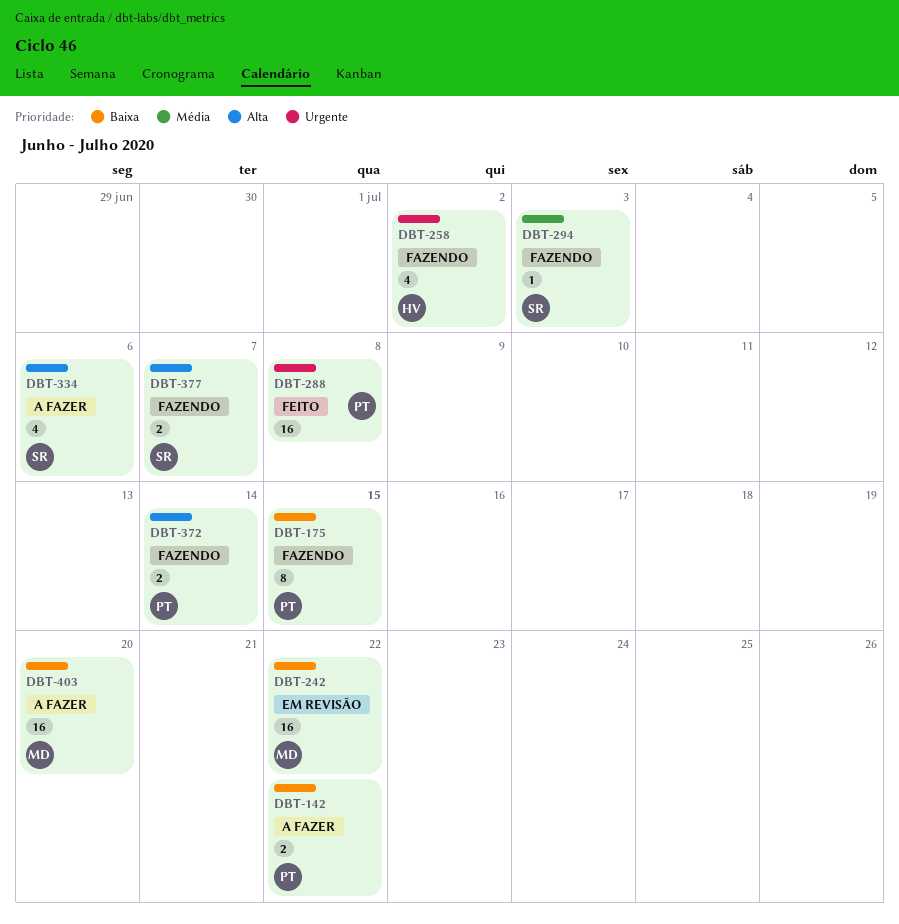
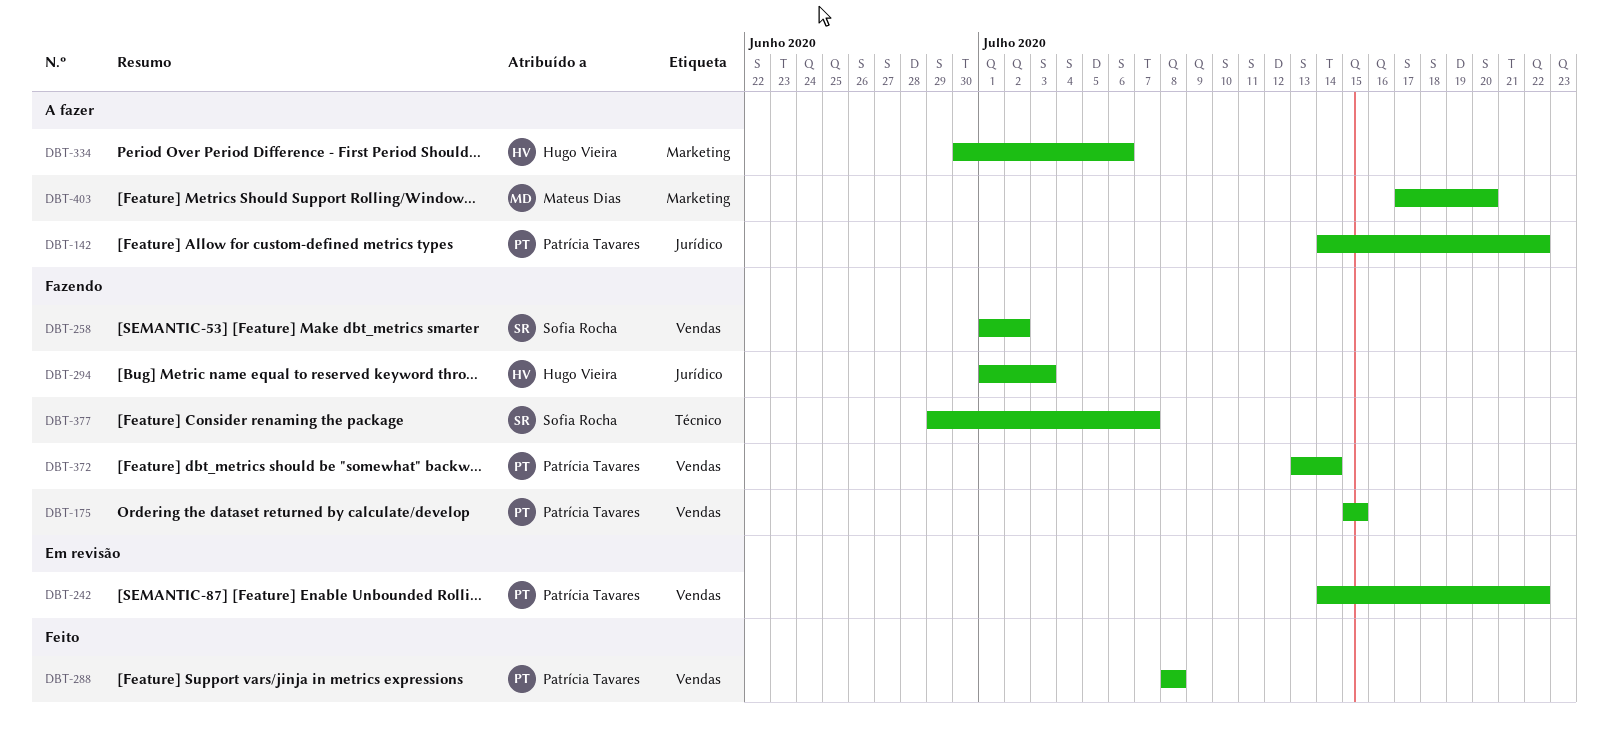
DBT-242, owner: Mateus Dias -> Patrícia Tavares
DBT-258, owner: Hugo Vieira -> Sofia Rocha
DBT-294, owner: Sofia Rocha -> Hugo Vieira
DBT-334, owner: Sofia Rocha -> Hugo Vieira

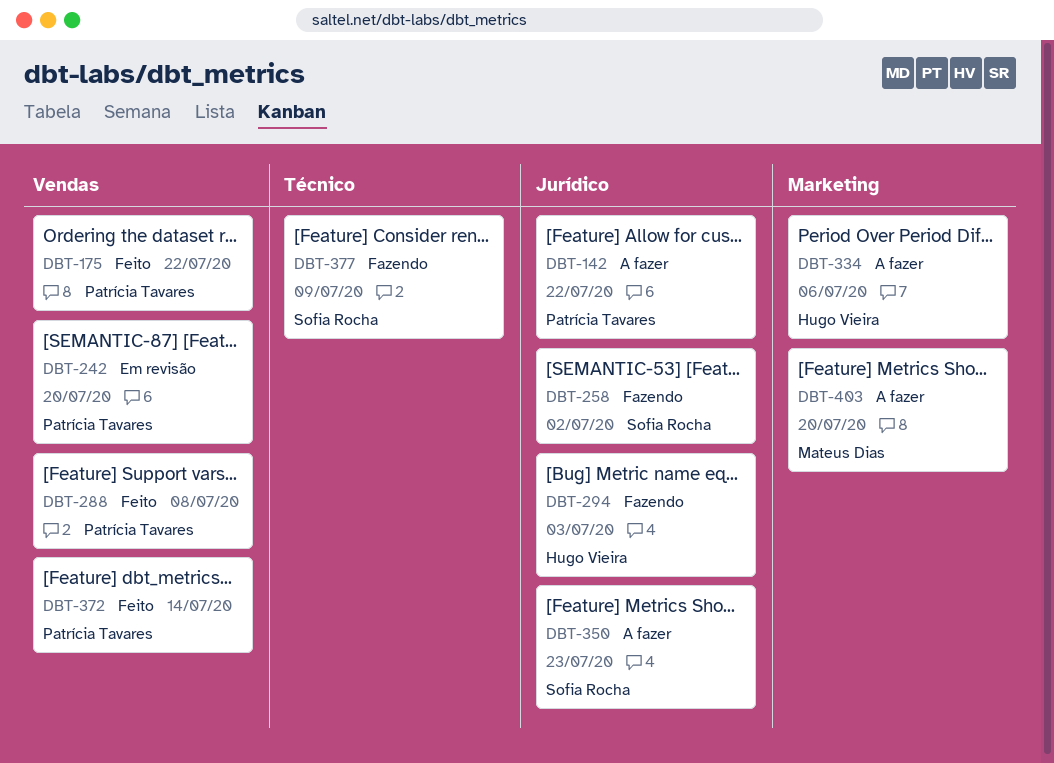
DBT-175, status: Fazendo -> Feito
DBT-175, due: Jul 15 -> Jul 22
DBT-242, due: Jul 22 -> Jul 20
DBT-258, label: Vendas -> Jurídico
DBT-350: none -> present
DBT-372, status: Fazendo -> Feito
DBT-377, due: Jul 7 -> Jul 9

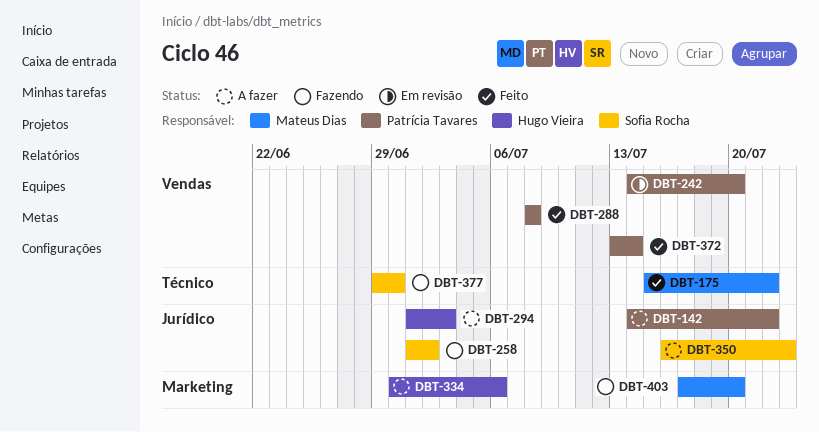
DBT-175, owner: Patrícia Tavares -> Mateus Dias
DBT-175, label: Vendas -> Técnico
DBT-294, status: Fazendo -> A fazer
DBT-377, due: Jul 9 -> Jun 30
DBT-403, status: A fazer -> Fazendo

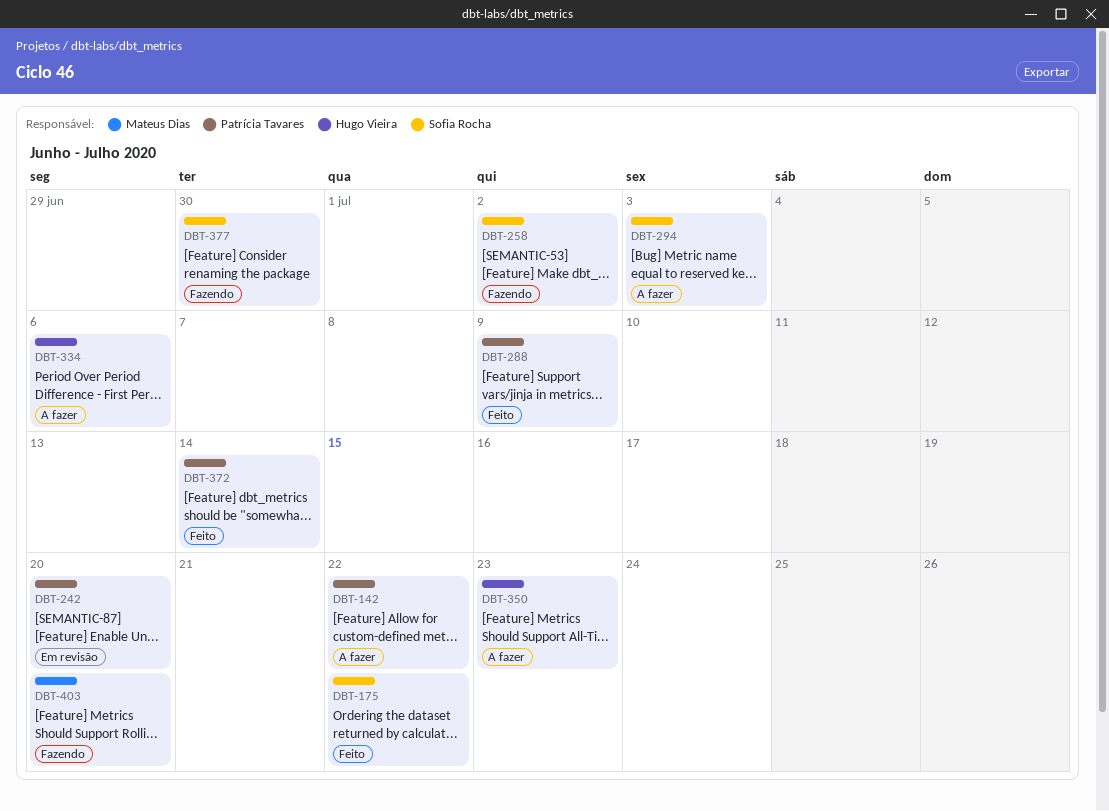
DBT-175, owner: Mateus Dias -> Sofia Rocha
DBT-288, due: Jul 8 -> Jul 9
DBT-294, owner: Hugo Vieira -> Sofia Rocha
DBT-350, owner: Sofia Rocha -> Hugo Vieira

